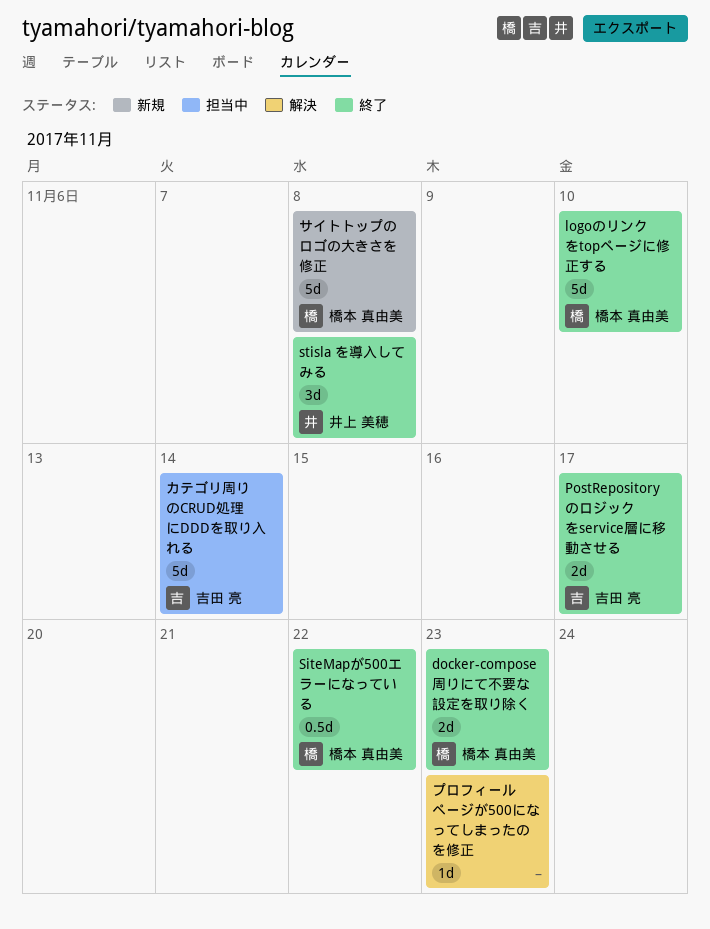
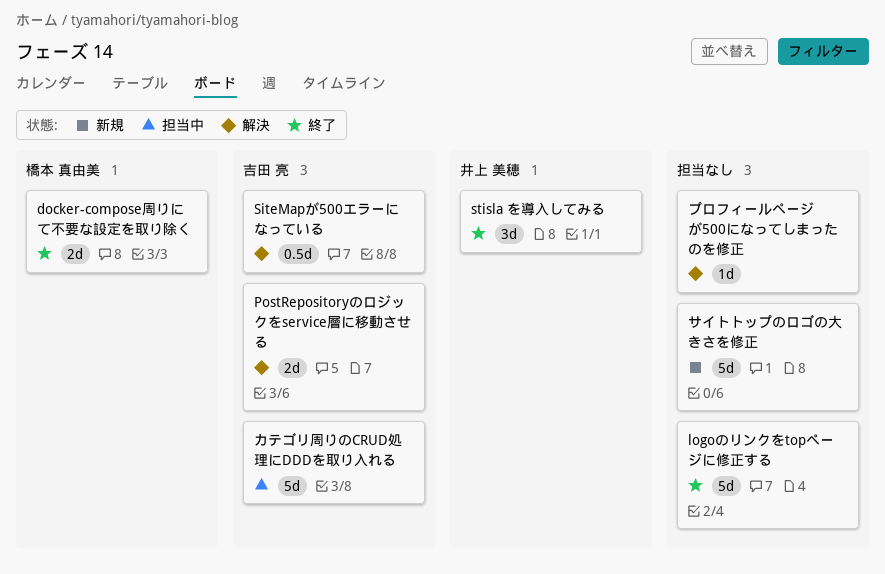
logoのリンクをtopページに修正する, owner: 橋本 真由美 -> none
PostRepositoryのロジックをservice層に移動させる, status: 終了 -> 解決
SiteMapが500エラーになっている, status: 終了 -> 解決
SiteMapが500エラーになっている, owner: 橋本 真由美 -> 吉田 亮
サイトトップのロゴの大きさを修正, owner: 橋本 真由美 -> none

